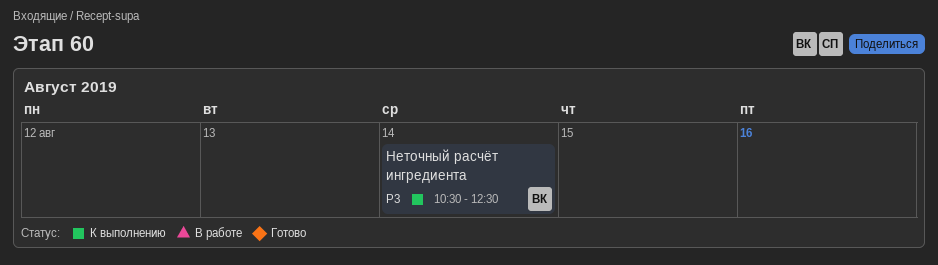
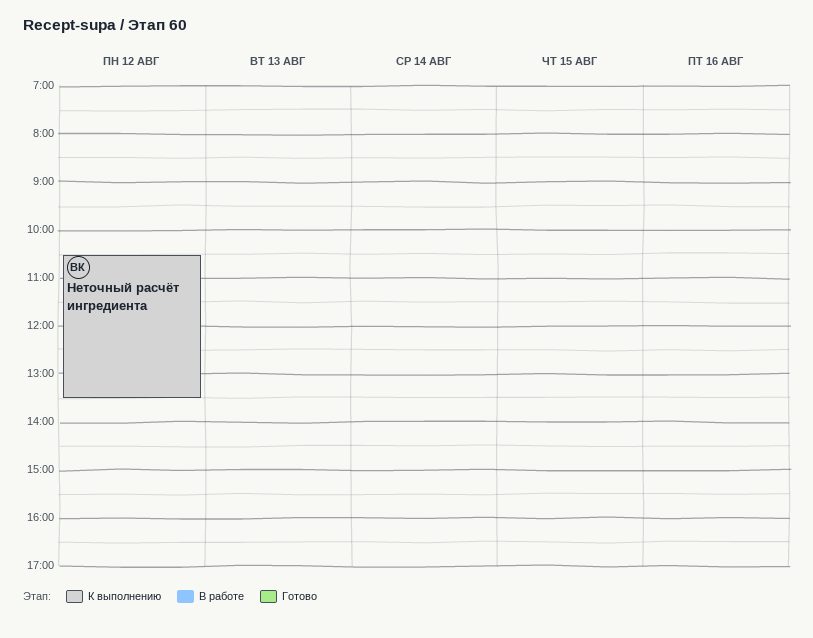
Неточный расчёт ингредиента, day: Aug 14 -> Aug 12
Неточный расчёт ингредиента, ends: 12:30 -> 13:30

